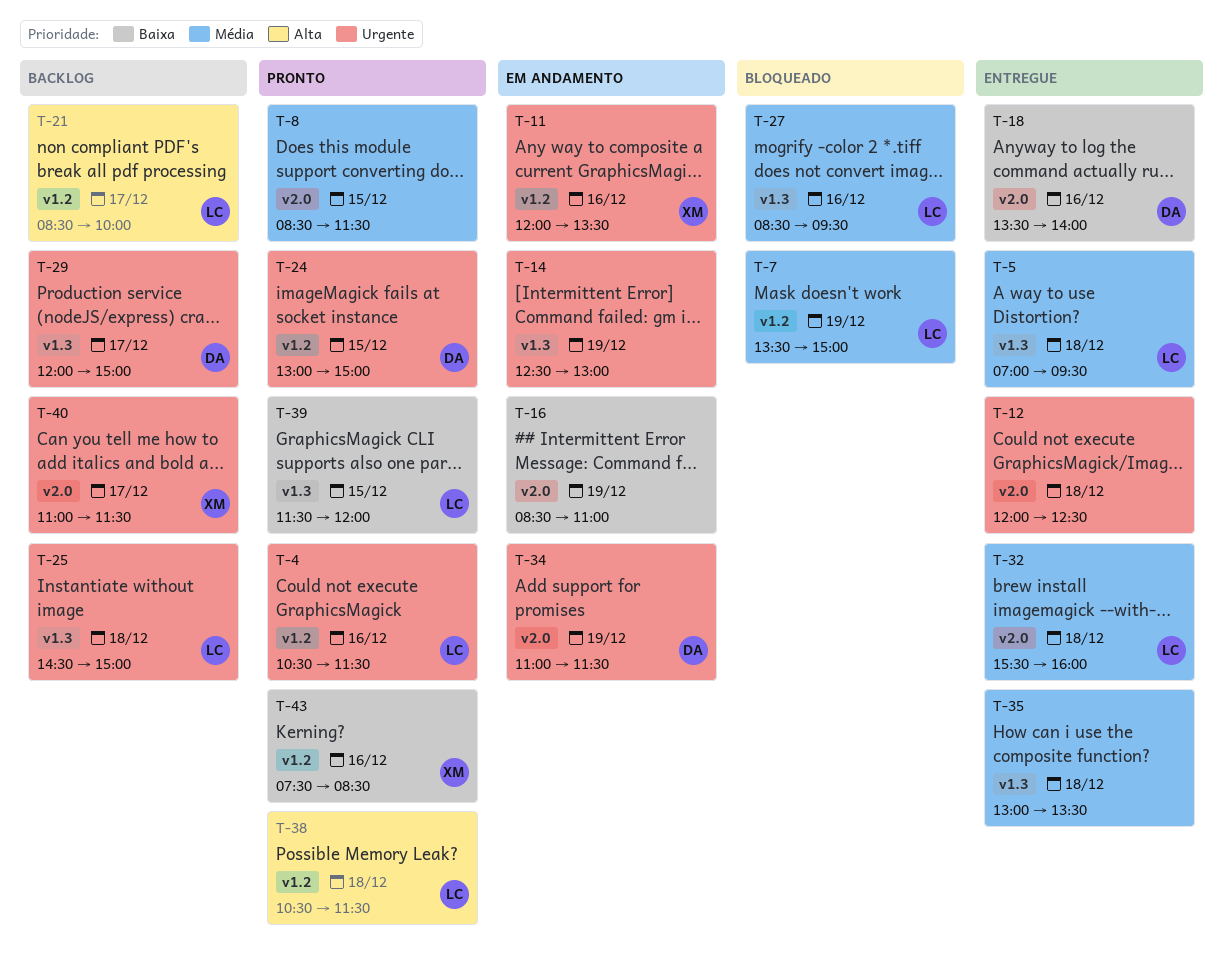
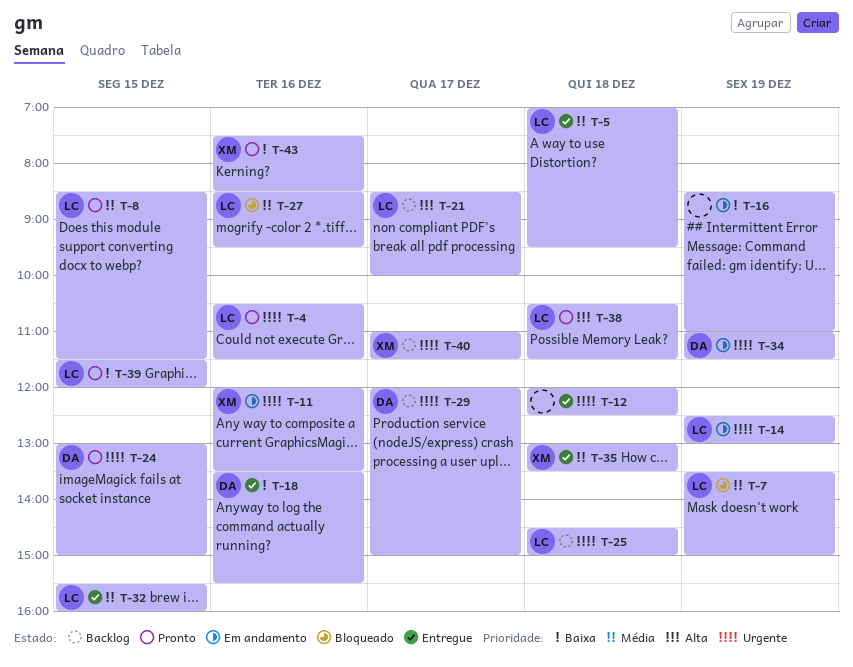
T-8, owner: none -> LC
T-14, owner: none -> LC
T-18, ends: 14:00 -> 15:30
T-32, day: Dec 18 -> Dec 15
T-35, owner: none -> XM

